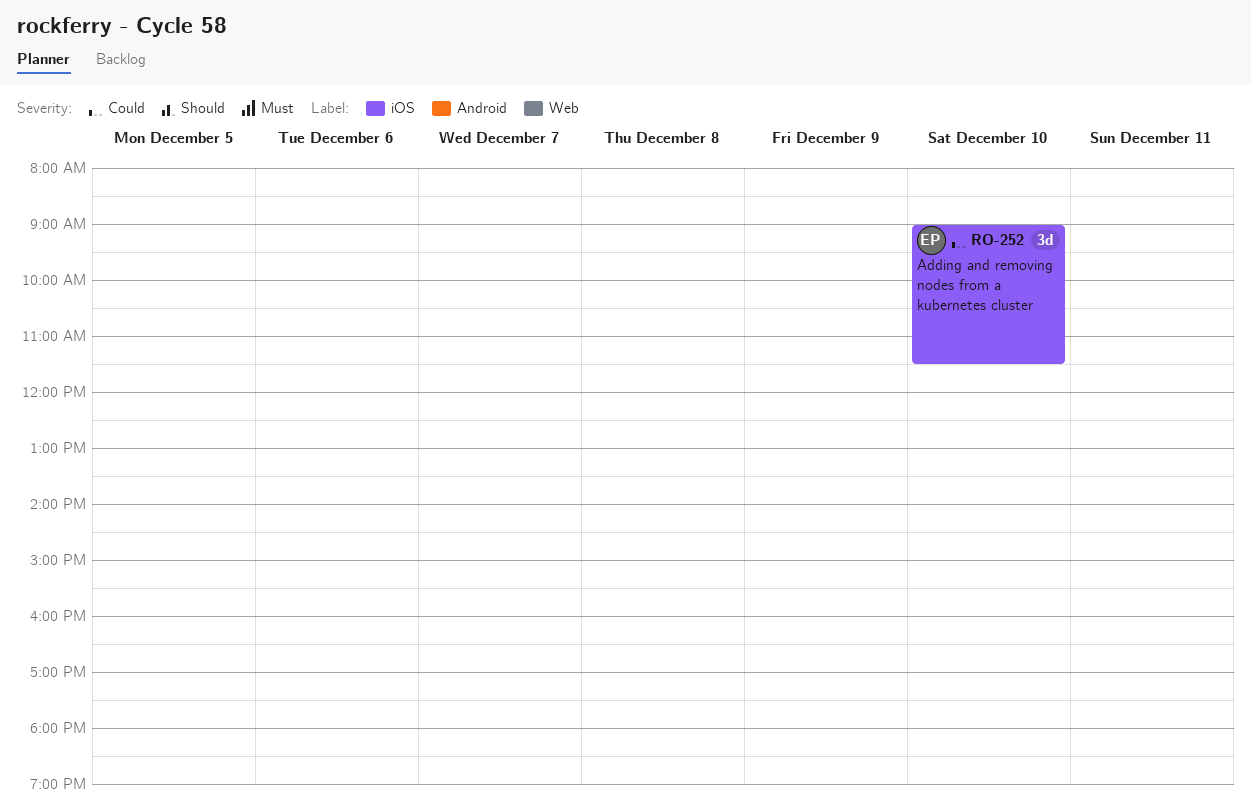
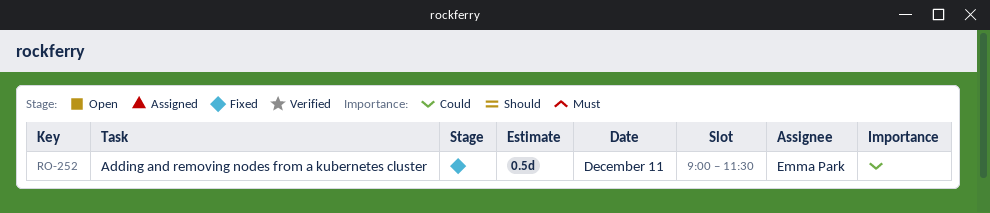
RO-252, estimate: 3d -> 0.5d
RO-252, day: Dec 10 -> Dec 11

